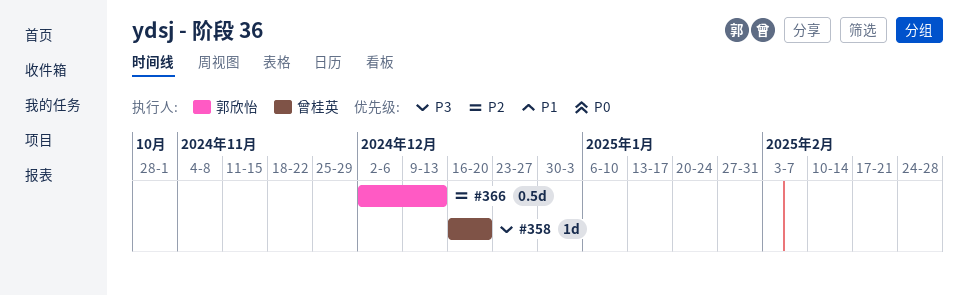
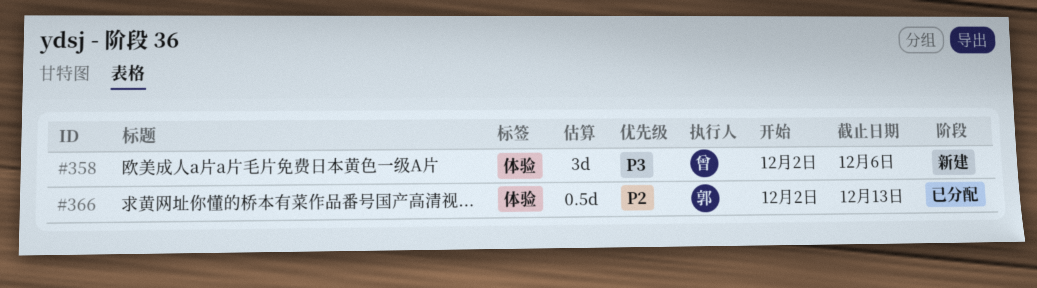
#358, estimate: 1d -> 3d
#358, start: Dec 16 -> Dec 2
#358, due: Dec 20 -> Dec 6

